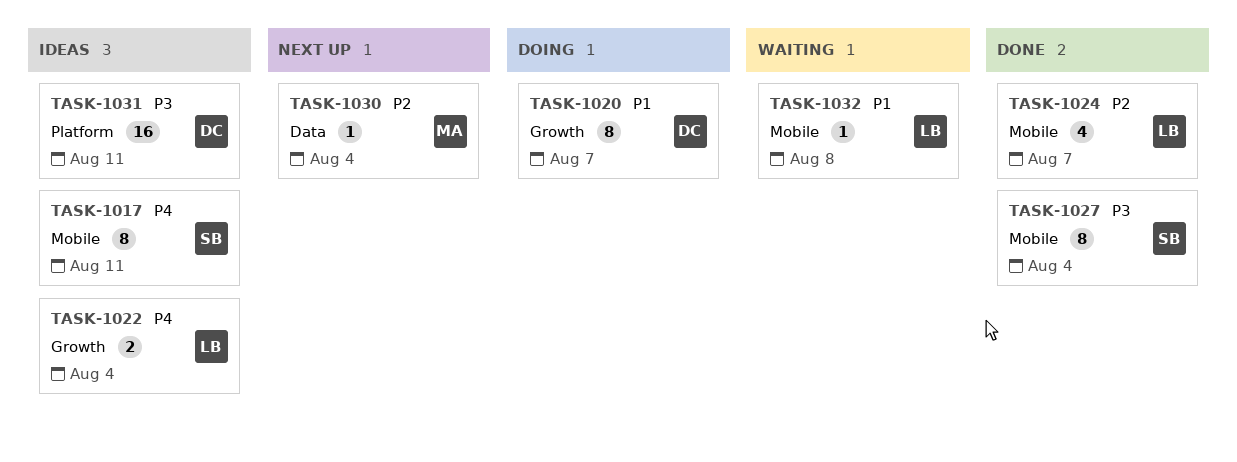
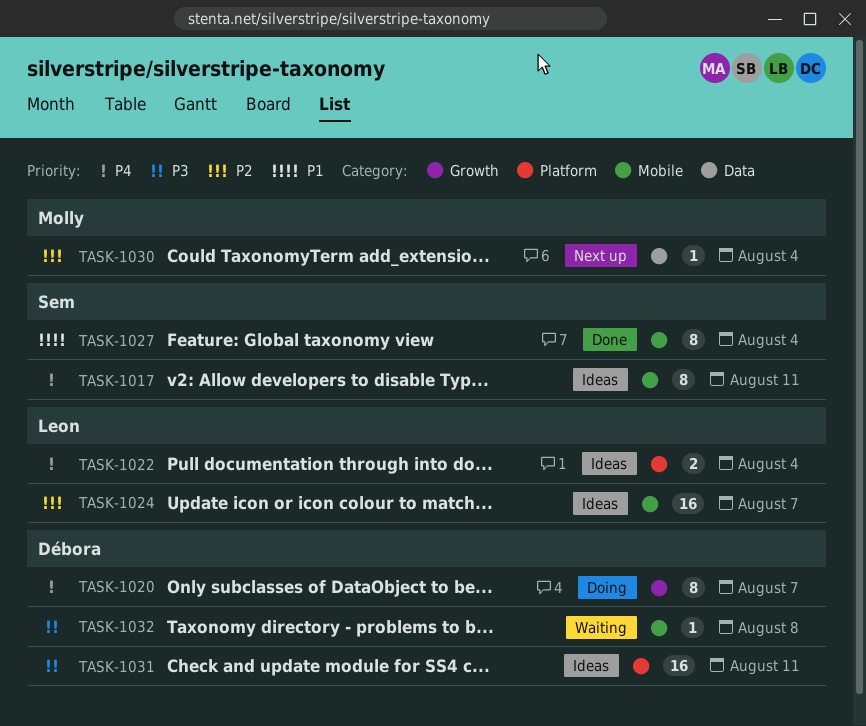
TASK-1020, priority: P1 -> P4
TASK-1022, label: Growth -> Platform
TASK-1024, status: Done -> Ideas
TASK-1024, estimate: 4 -> 16
TASK-1027, priority: P3 -> P1
TASK-1032, owner: Leon -> Débora
TASK-1032, priority: P1 -> P3

